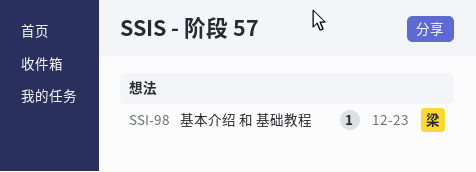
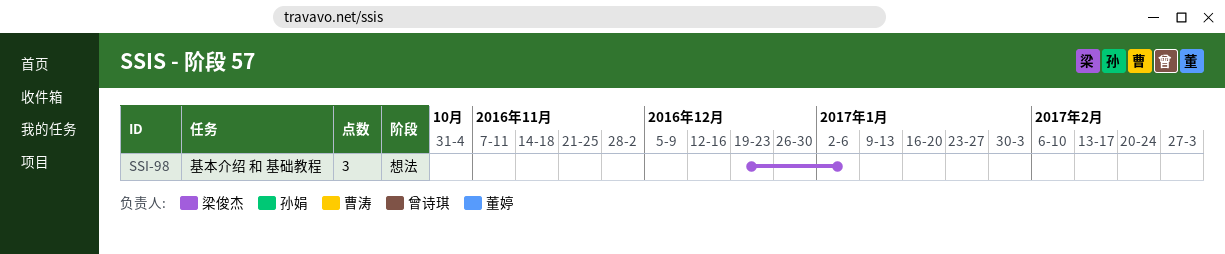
SSI-98, estimate: 1 -> 3
SSI-98, due: Dec 23 -> Jan 6

